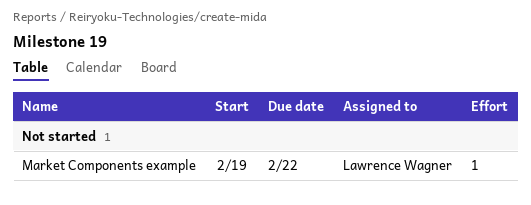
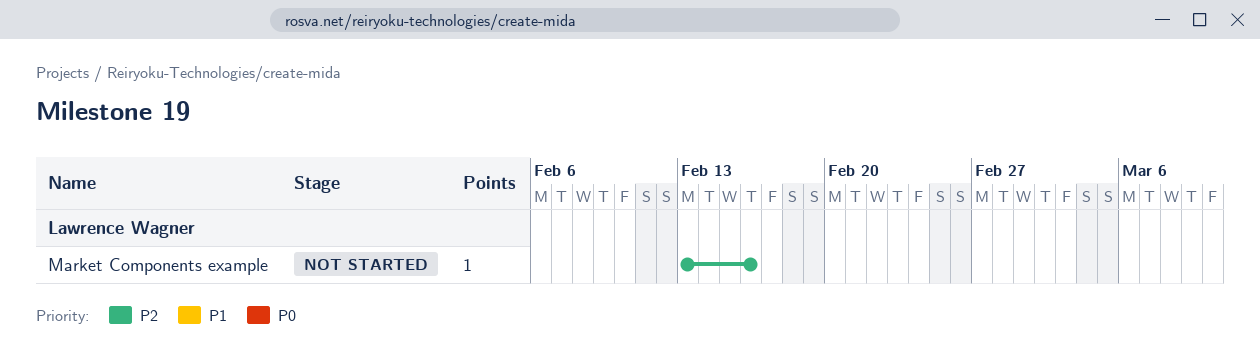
Market Components example, start: Feb 19 -> Feb 13
Market Components example, due: Feb 22 -> Feb 16

